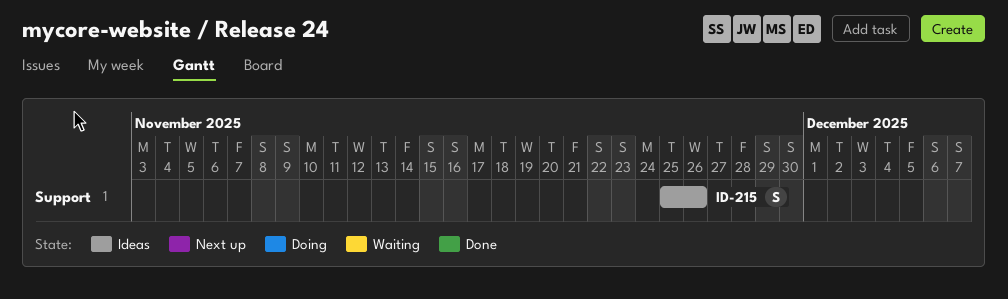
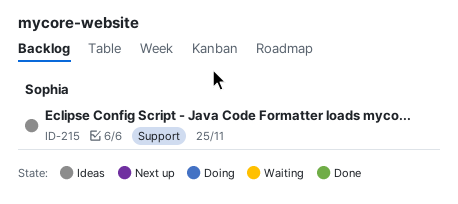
ID-215, due: Nov 26 -> Nov 25

